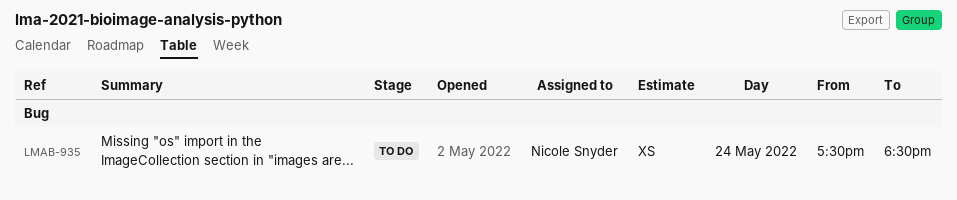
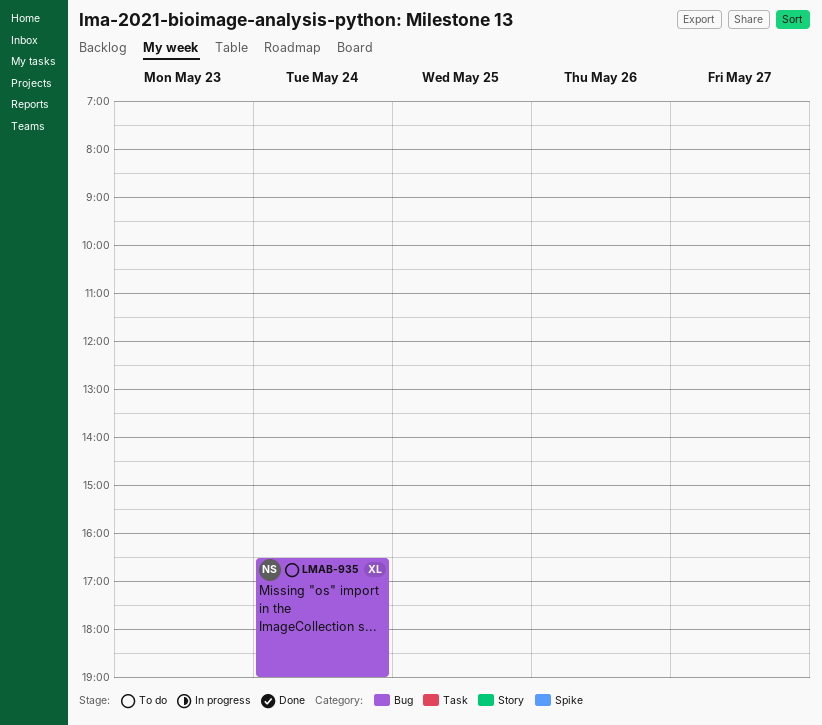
LMAB-935, estimate: XS -> XL
LMAB-935, begins: 17:30 -> 16:30
LMAB-935, ends: 18:30 -> 19:00

